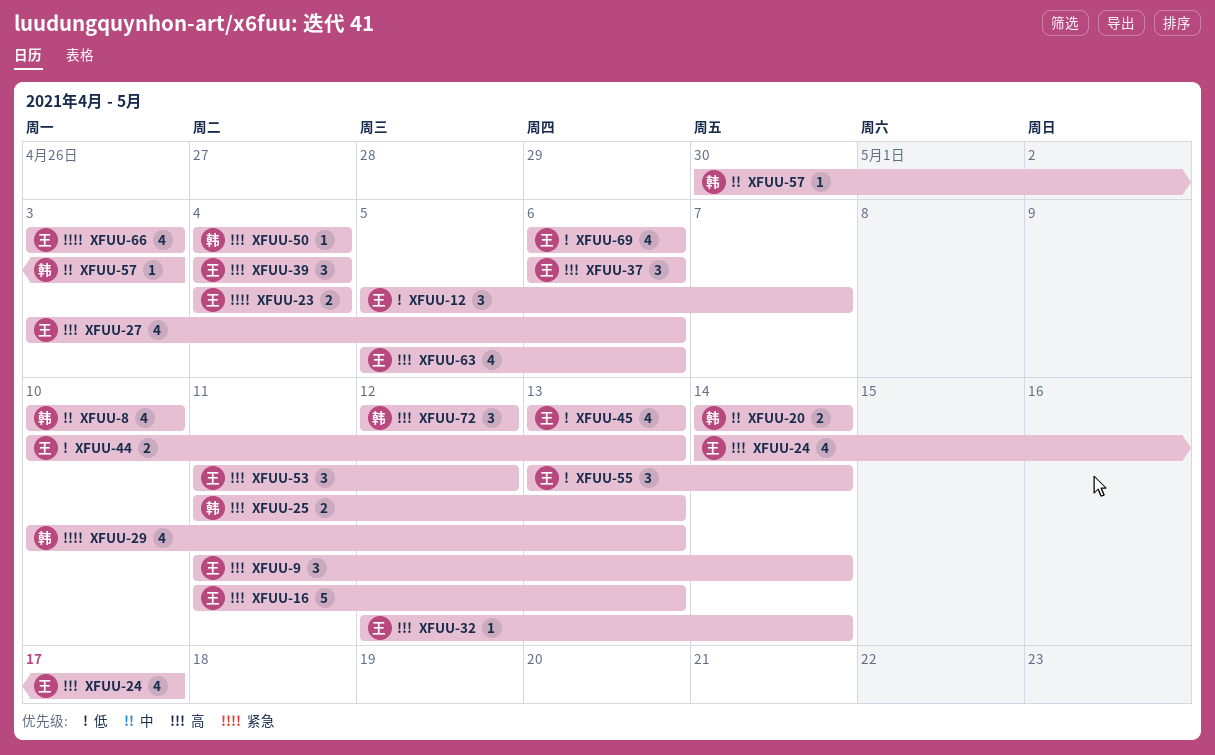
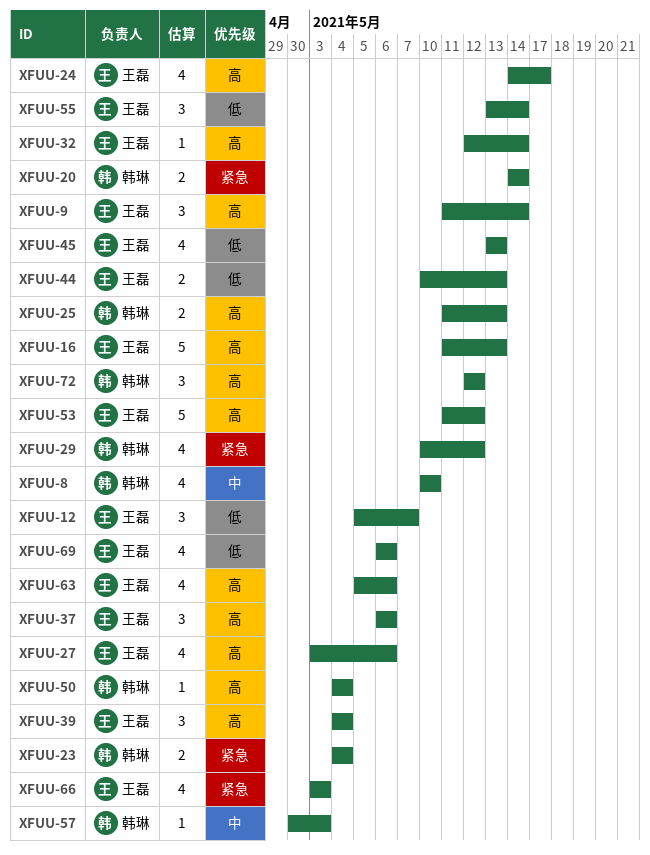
XFUU-20, priority: 中 -> 紧急
XFUU-23, owner: 王磊 -> 韩琳
XFUU-29, due: May 13 -> May 12
XFUU-53, estimate: 3 -> 5

